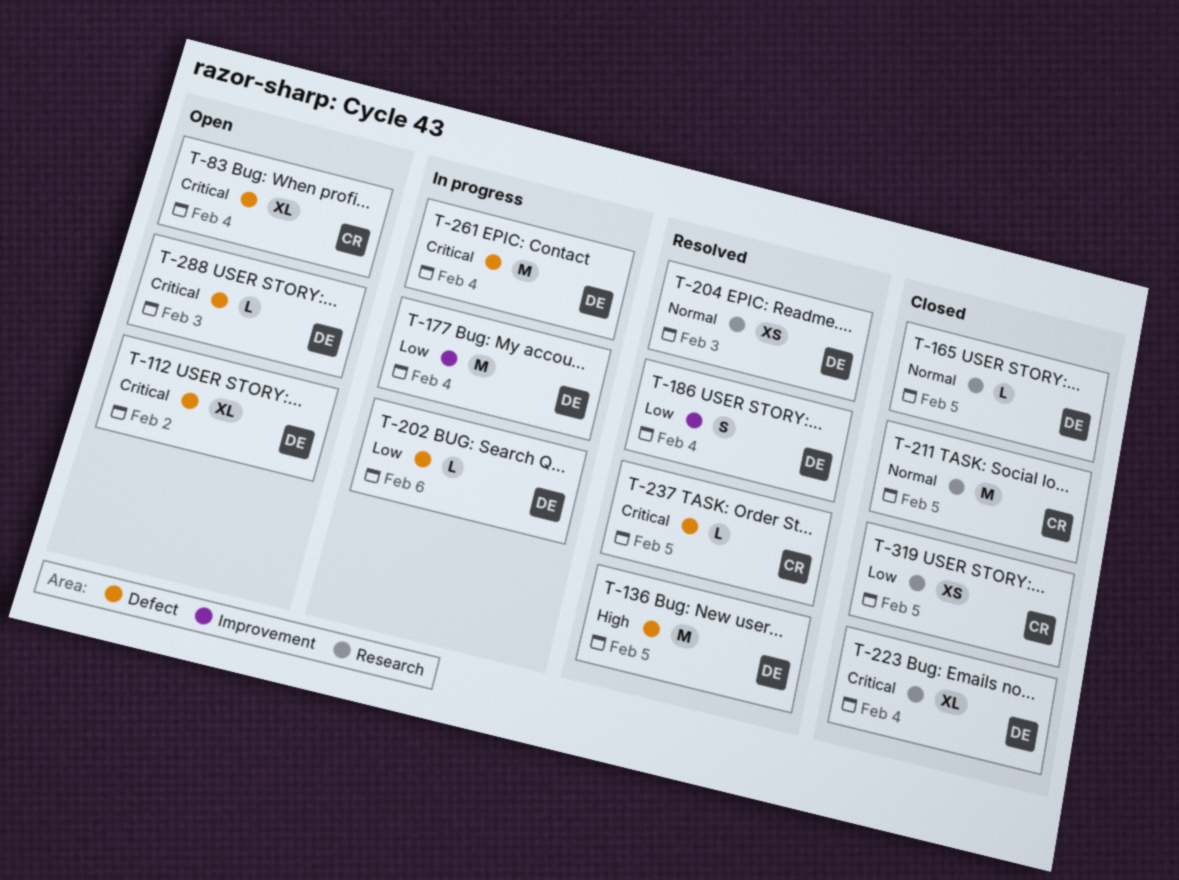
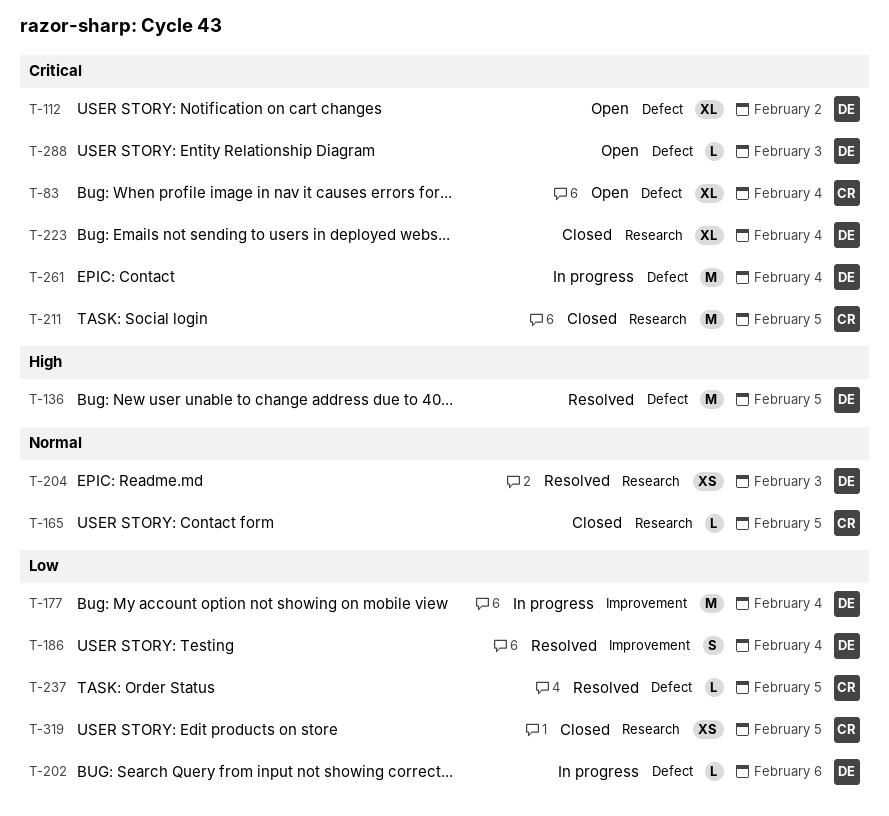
T-165, owner: DE -> CR
T-211, priority: Normal -> Critical
T-237, priority: Critical -> Low

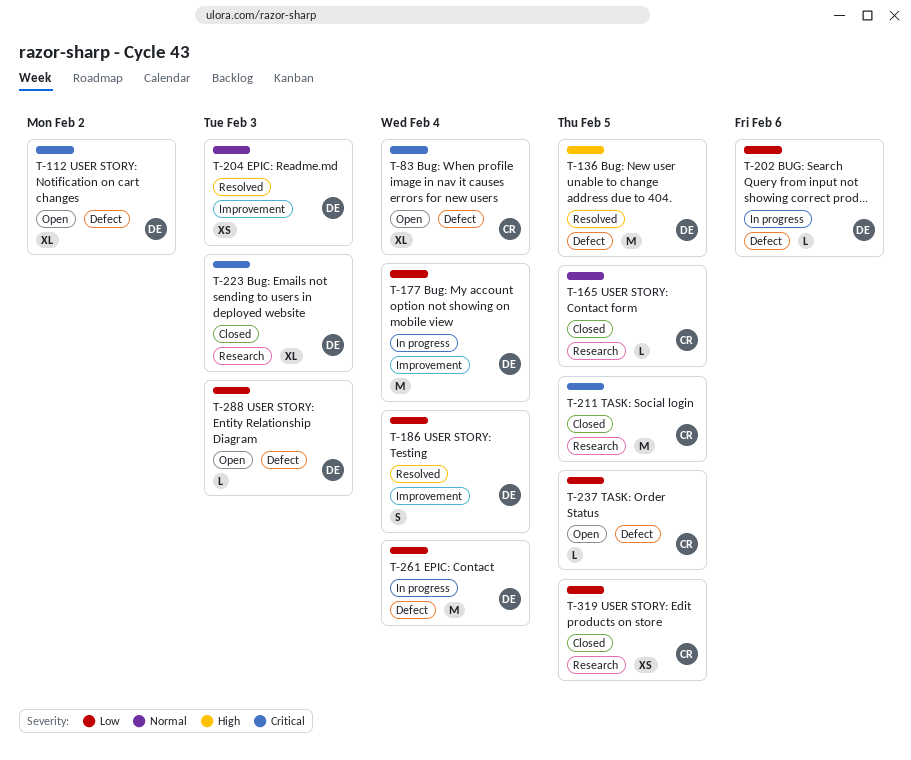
T-204, label: Research -> Improvement
T-223, due: Feb 4 -> Feb 3
T-237, status: Resolved -> Open
T-261, priority: Critical -> Low
T-288, priority: Critical -> Low

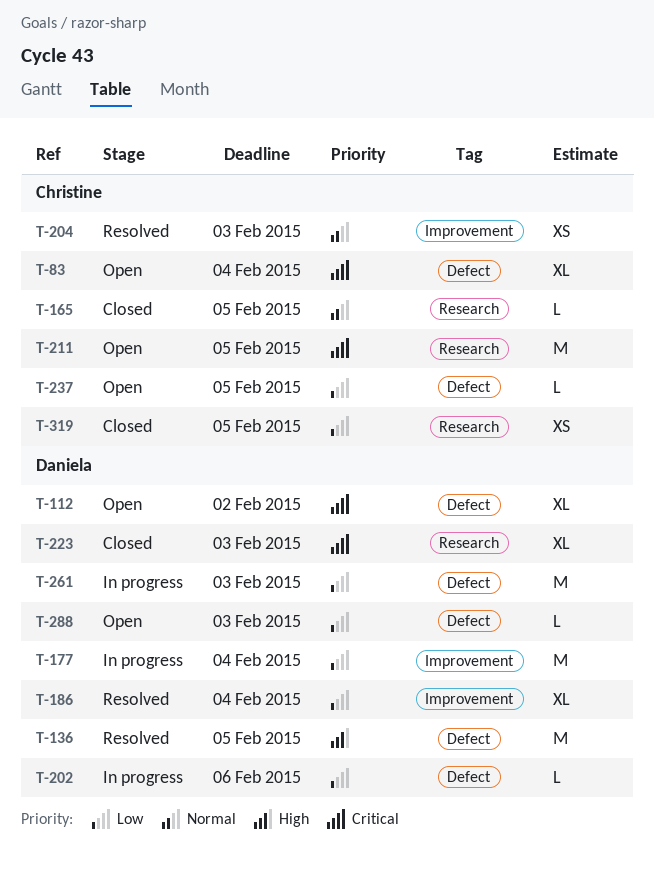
T-186, estimate: S -> XL
T-204, owner: Daniela -> Christine
T-211, status: Closed -> Open
T-261, due: Feb 4 -> Feb 3

